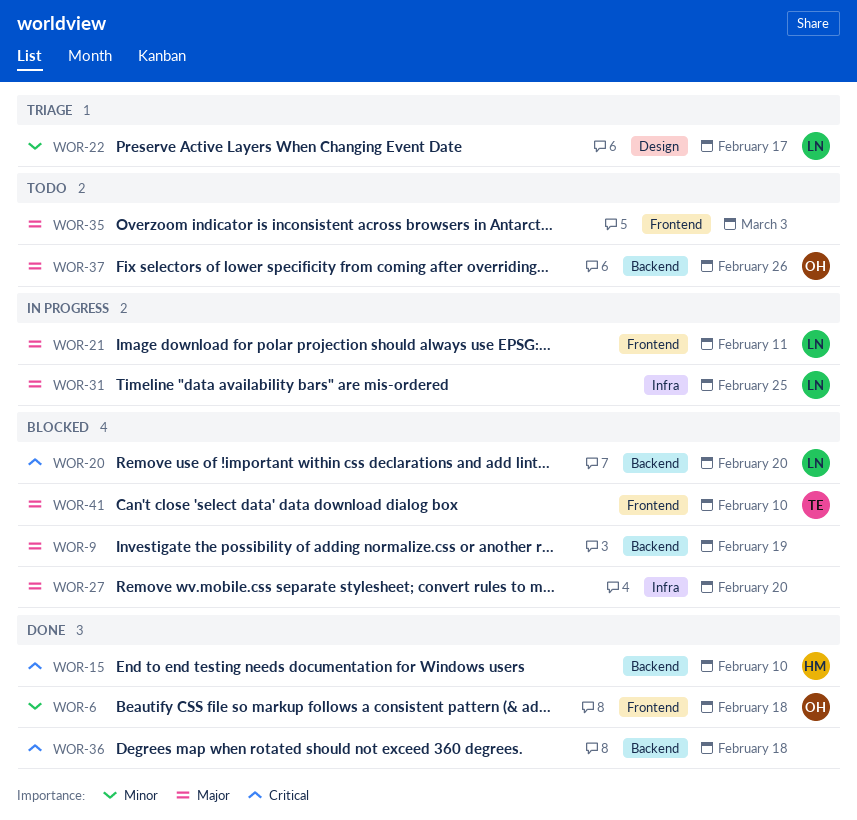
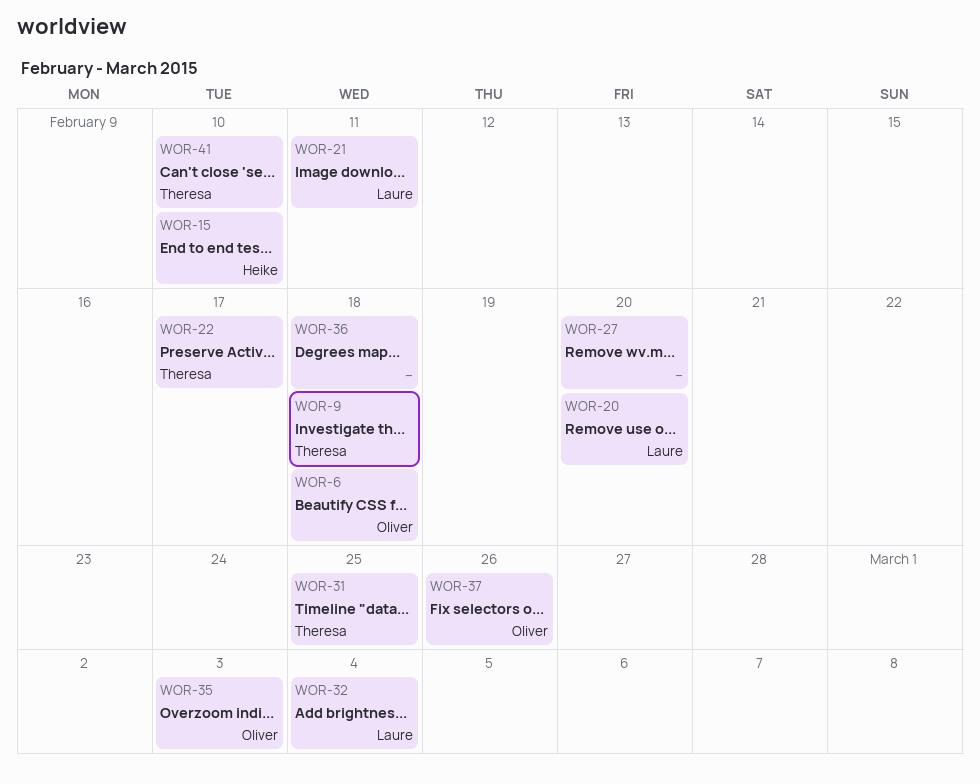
WOR-9, owner: none -> Theresa
WOR-9, due: Feb 19 -> Feb 18
WOR-22, owner: Laure -> Theresa
WOR-31, owner: Laure -> Theresa
WOR-32: none -> present
WOR-35, owner: none -> Oliver

